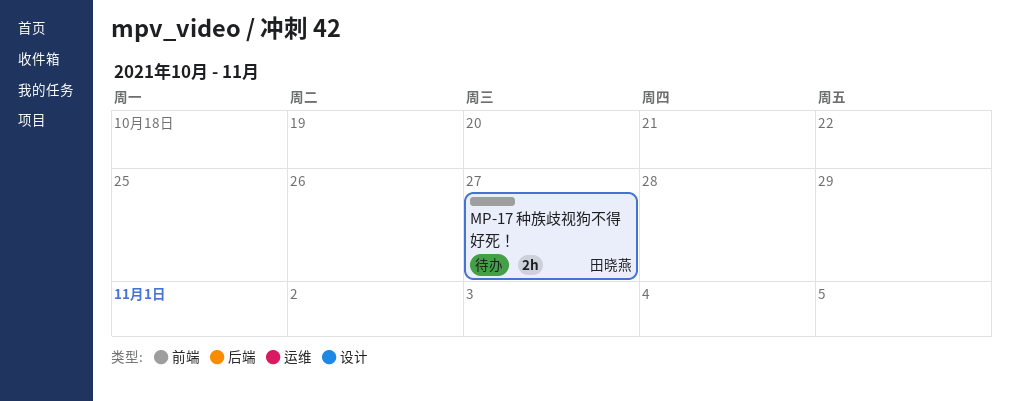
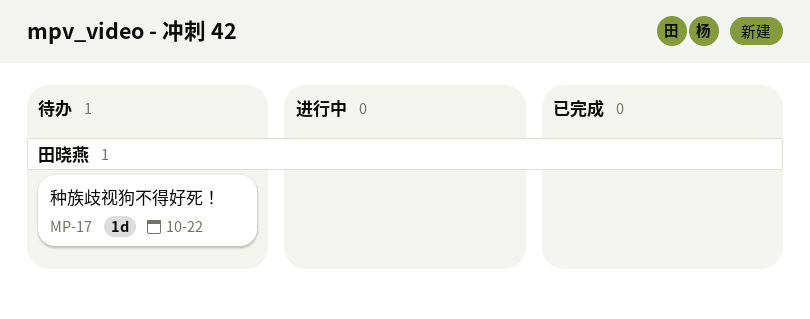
MP-17, estimate: 2h -> 1d
MP-17, due: Oct 27 -> Oct 22

